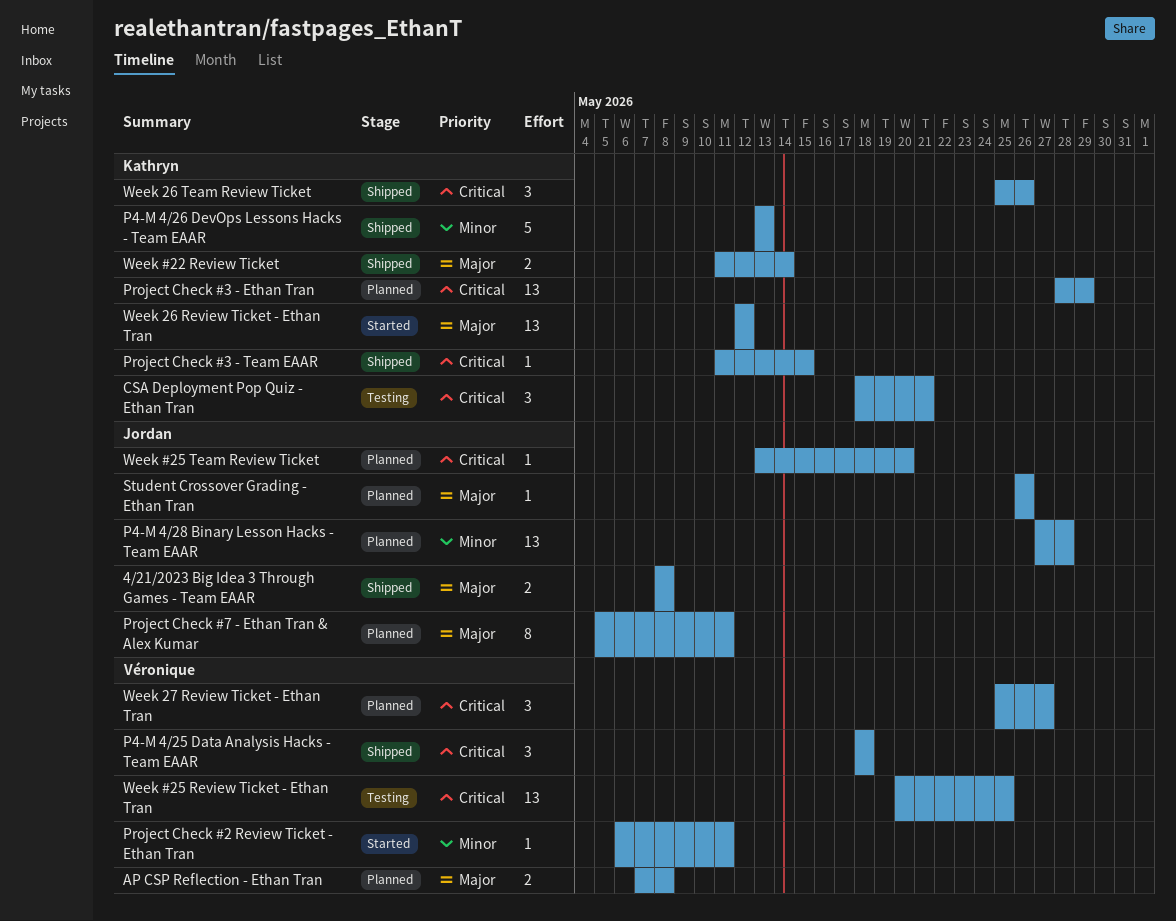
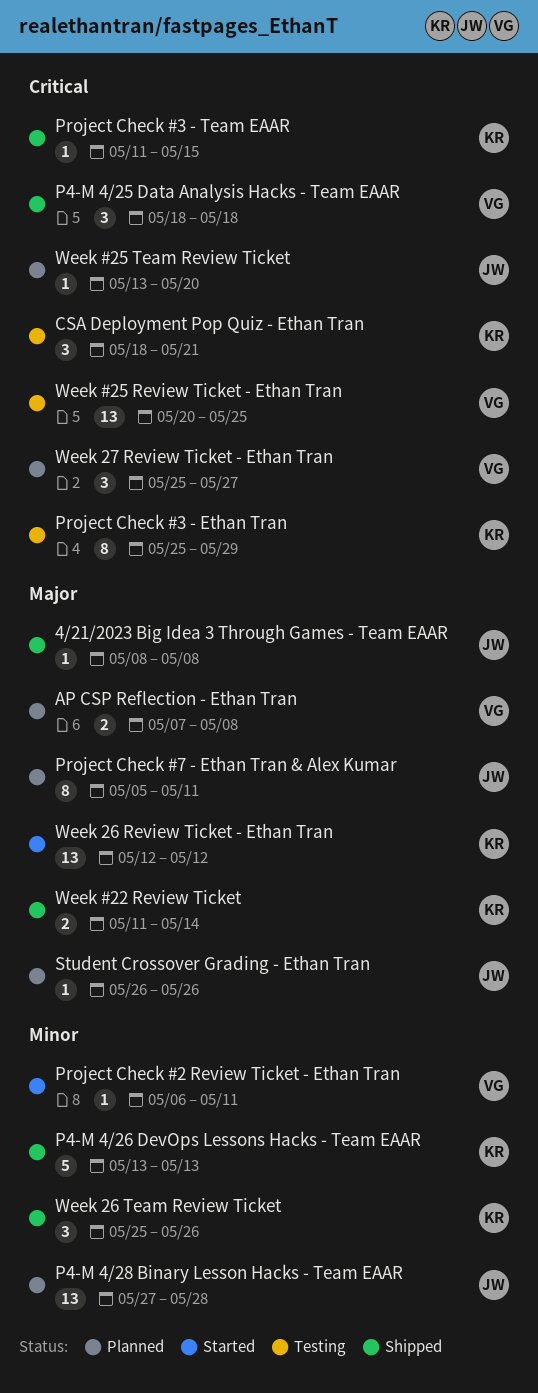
4/21/2023 Big Idea 3 Through Games - Team EAAR, estimate: 2 -> 1
Project Check #3 - Ethan Tran, status: Planned -> Testing
Project Check #3 - Ethan Tran, estimate: 13 -> 8
Project Check #3 - Ethan Tran, start: May 28 -> May 25
Week 26 Team Review Ticket, priority: Critical -> Minor

